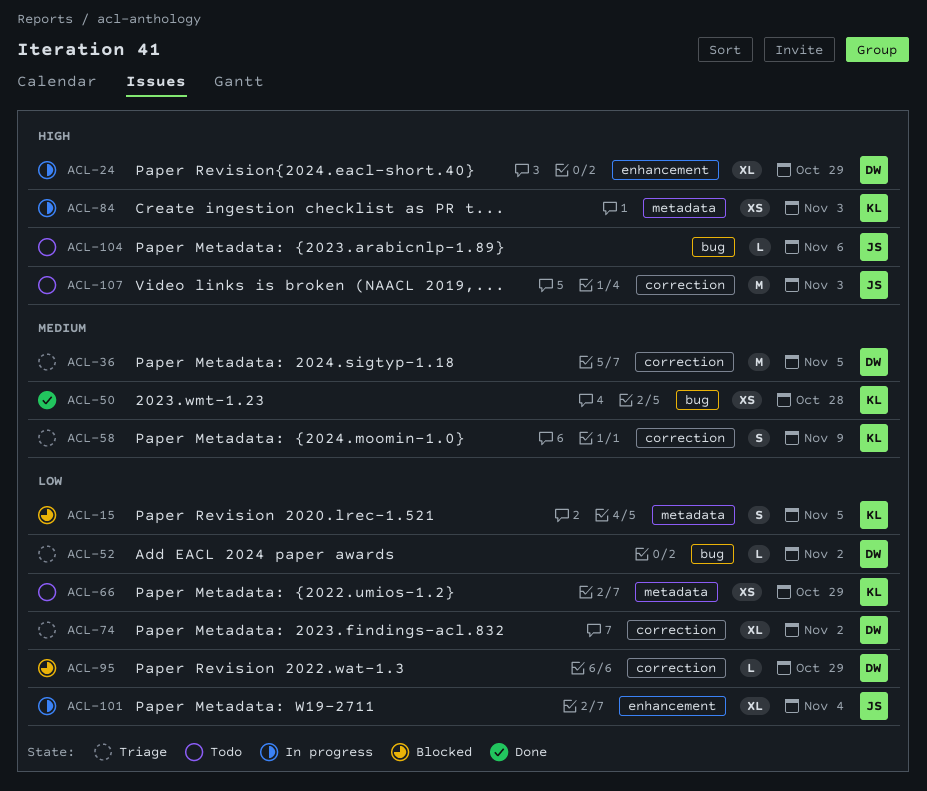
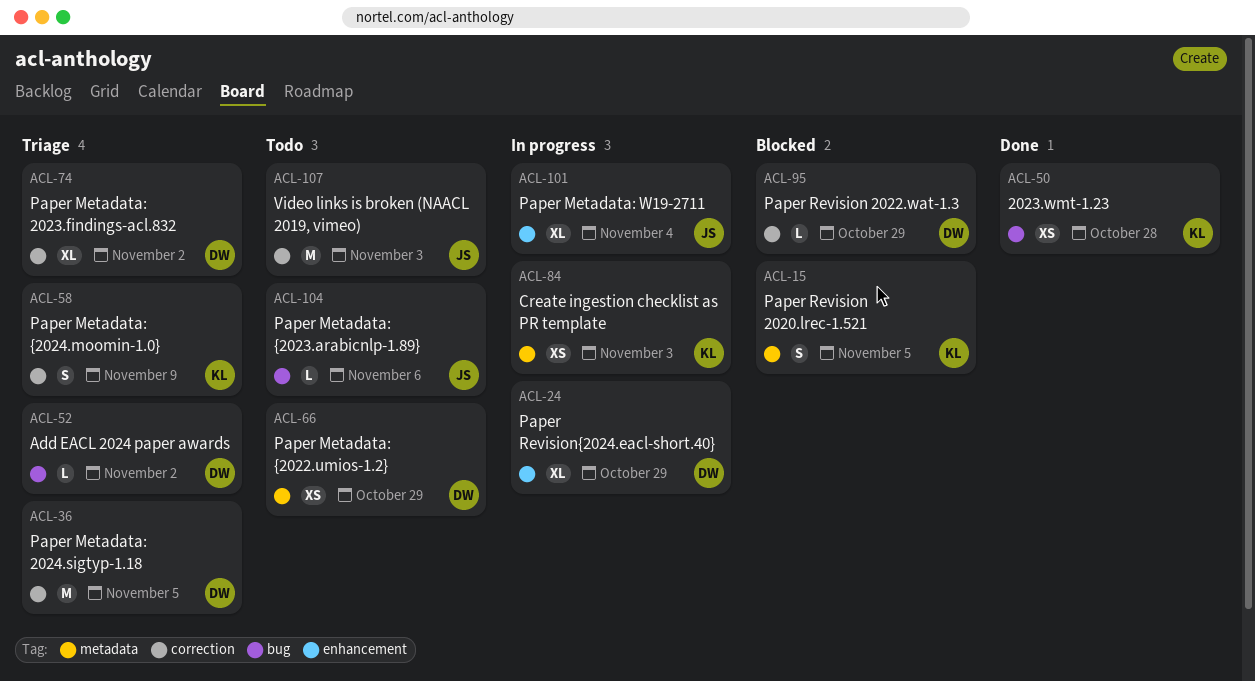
ACL-66, owner: KL -> DW

